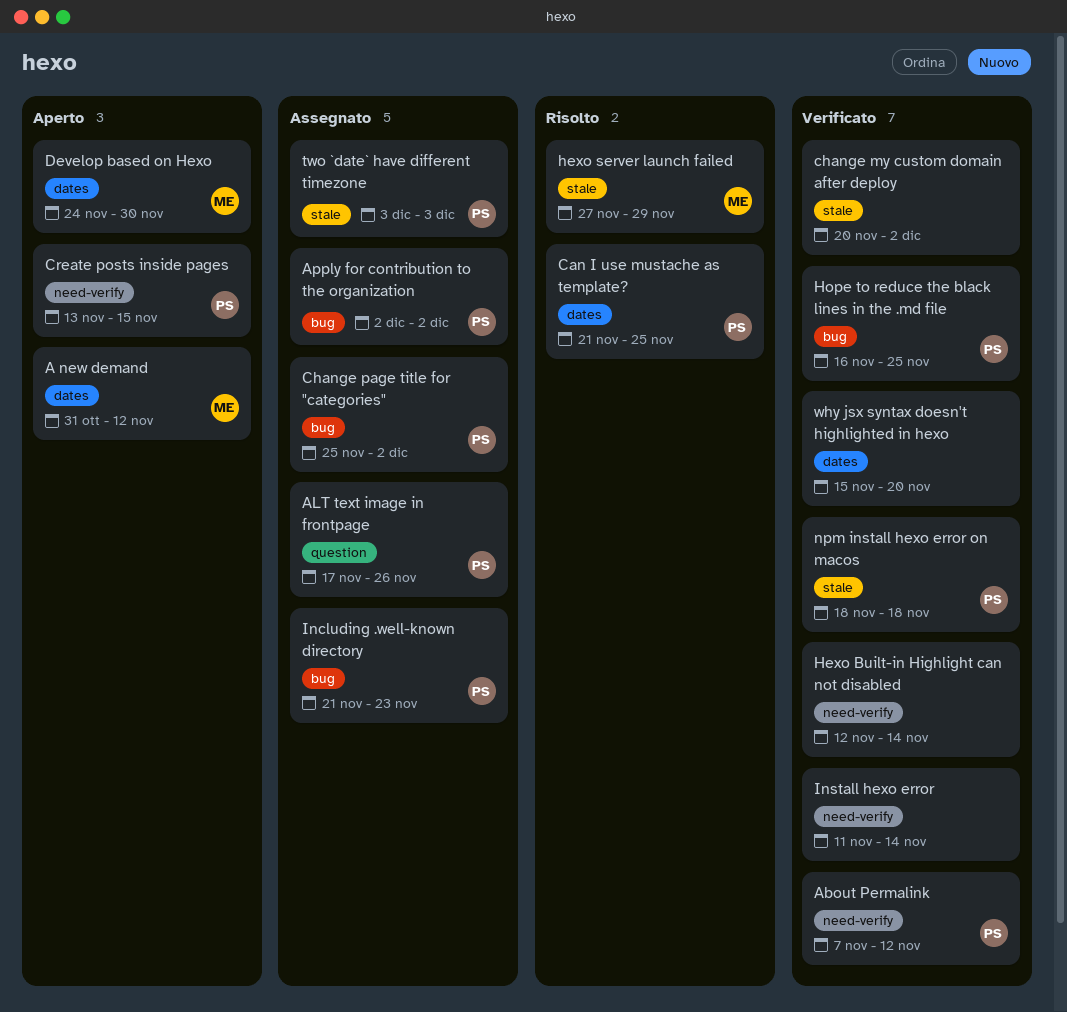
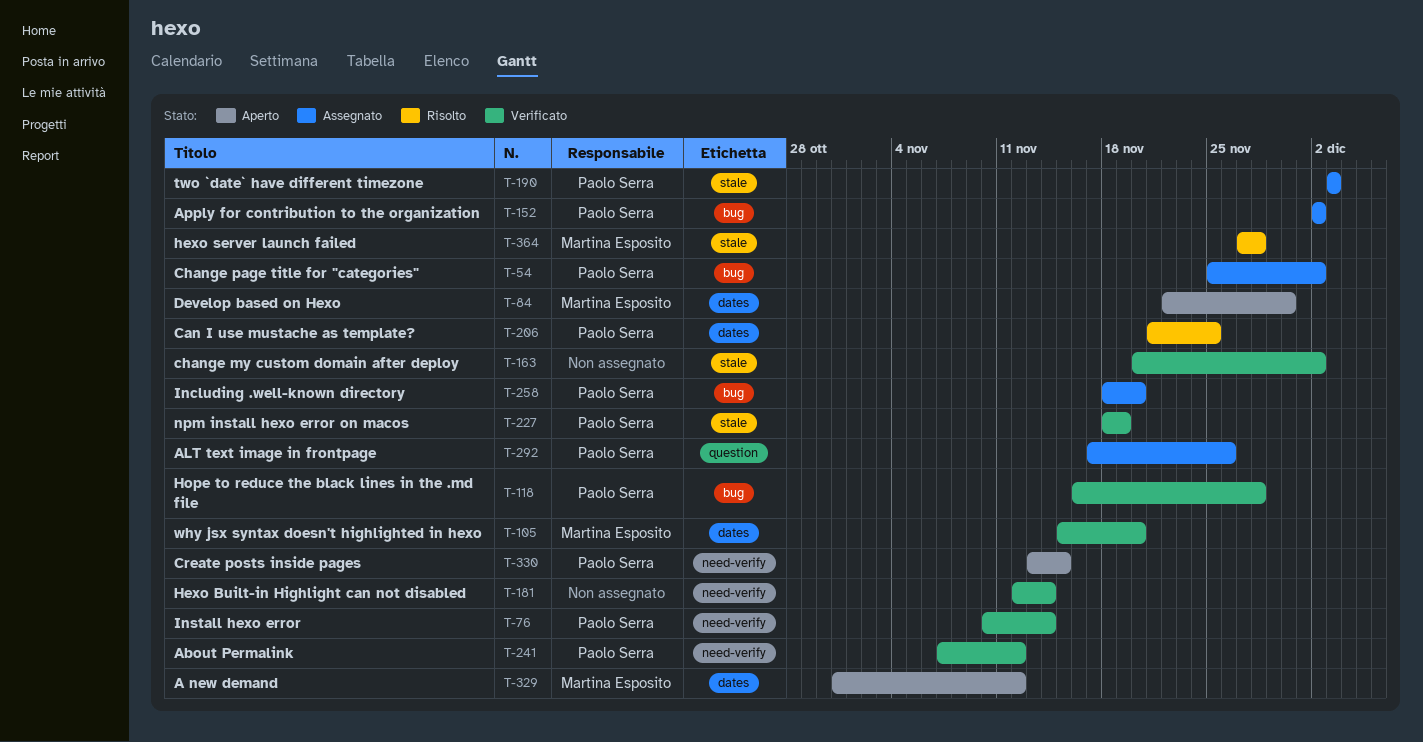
Develop based on Hexo, start: Nov 24 -> Nov 22
hexo server launch failed, due: Nov 29 -> Nov 28
Hope to reduce the black lines in the .md file, due: Nov 25 -> Nov 28
Including .well-known directory, start: Nov 21 -> Nov 18
Including .well-known directory, due: Nov 23 -> Nov 20
Install hexo error, owner: none -> Paolo Serra
Install hexo error, start: Nov 11 -> Nov 10
npm install hexo error on macos, due: Nov 18 -> Nov 19
why jsx syntax doesn't highlighted in hexo, owner: none -> Martina Esposito

